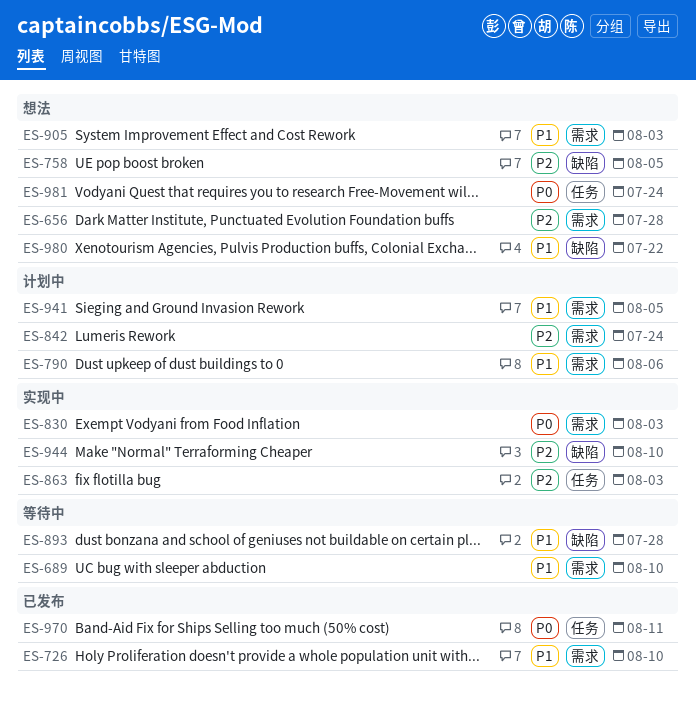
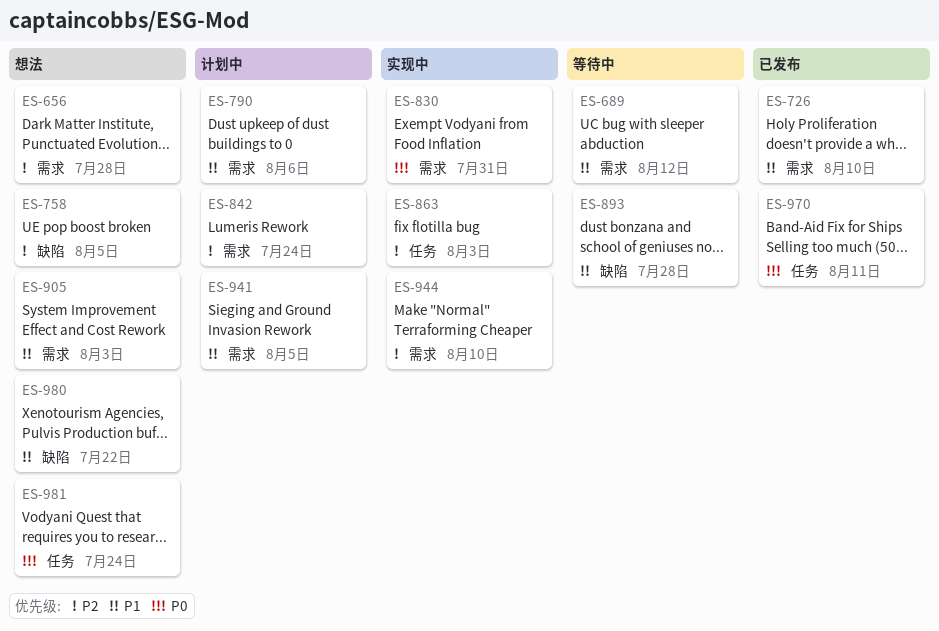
ES-689, due: Aug 10 -> Aug 12
ES-830, due: Aug 3 -> Jul 31
ES-944, label: 缺陷 -> 需求

